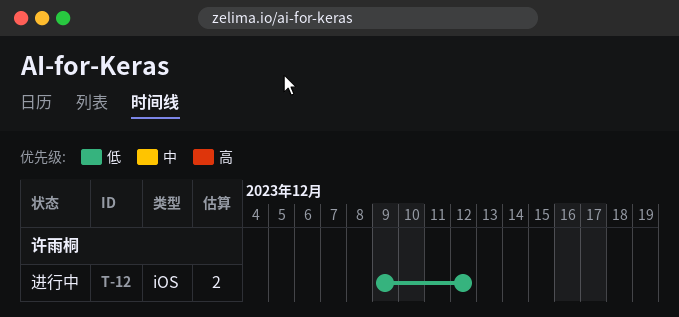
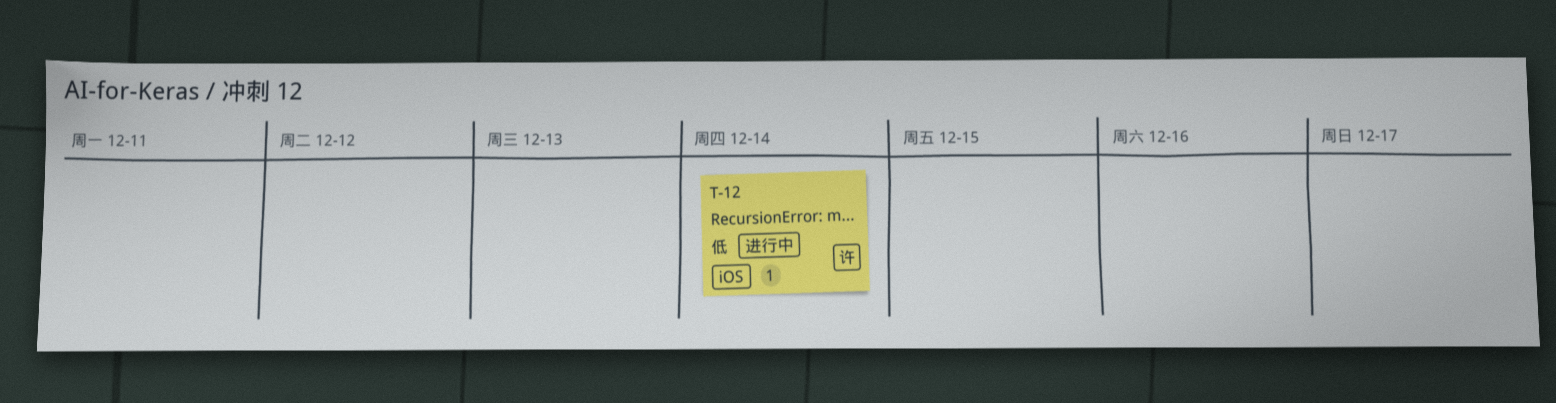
T-12, estimate: 2 -> 1
T-12, due: Dec 12 -> Dec 14

